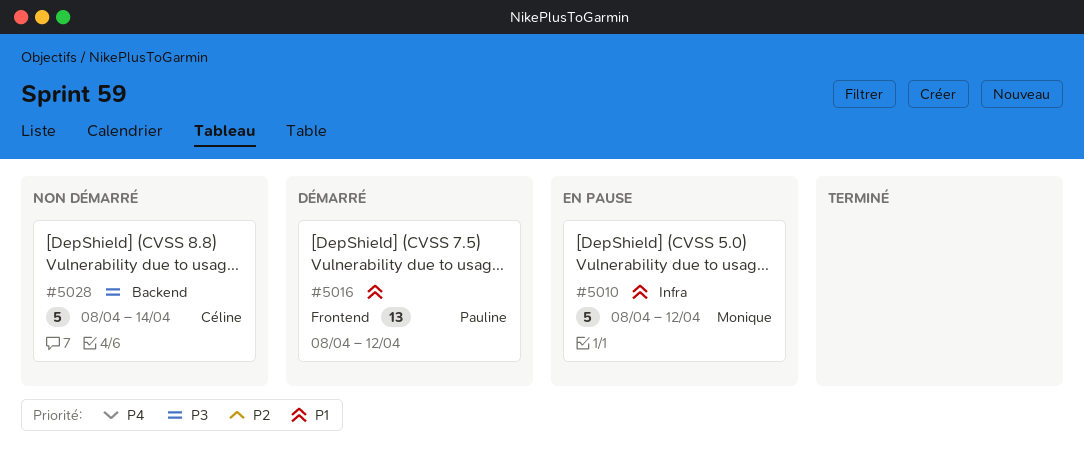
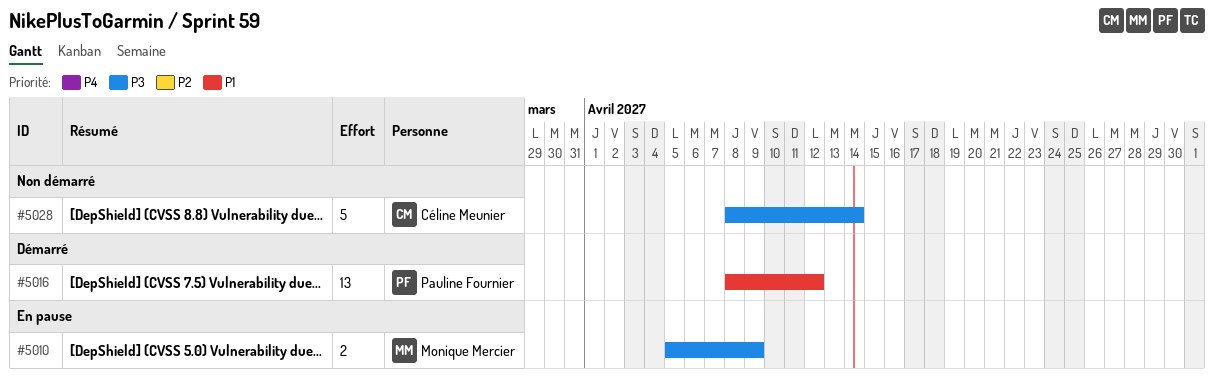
#5010, priority: P1 -> P3
#5010, estimate: 5 -> 2
#5010, start: Apr 8 -> Apr 5
#5010, due: Apr 12 -> Apr 9

